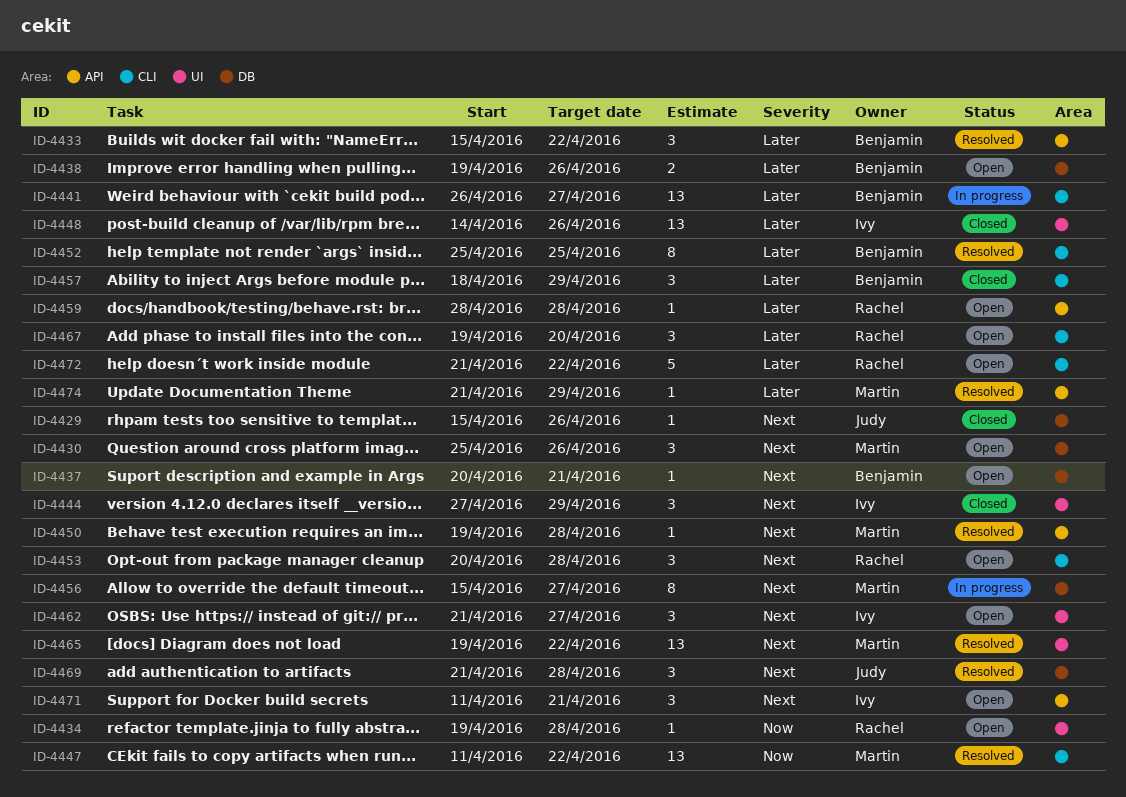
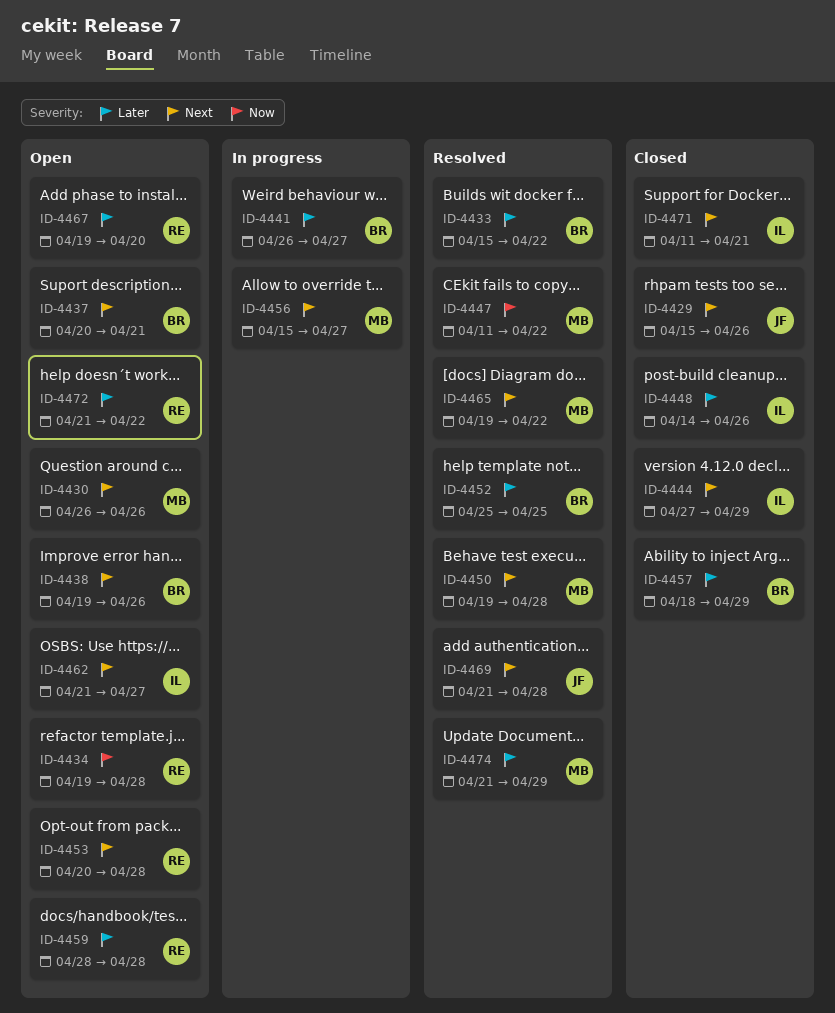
ID-4430, start: Apr 25 -> Apr 26
ID-4438, priority: Later -> Next
ID-4471, status: Open -> Closed

